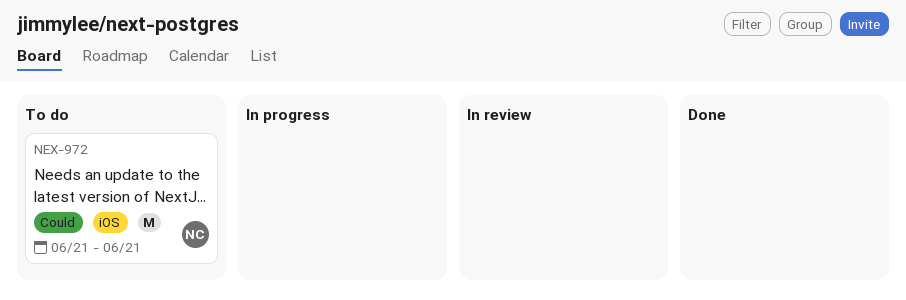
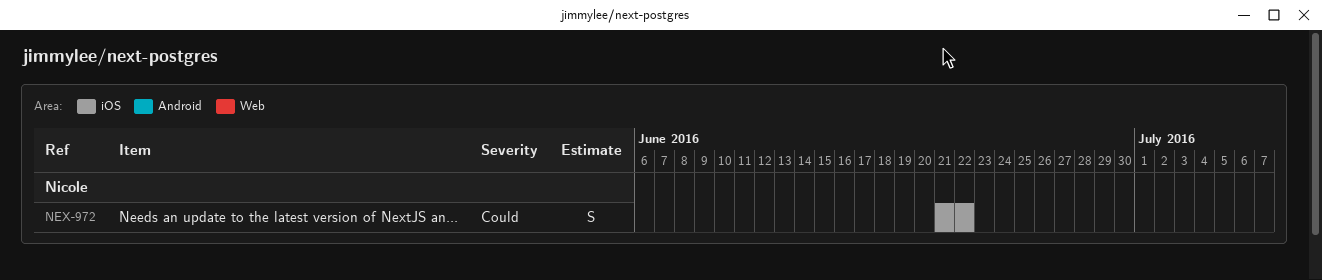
NEX-972, estimate: M -> S
NEX-972, due: Jun 21 -> Jun 22

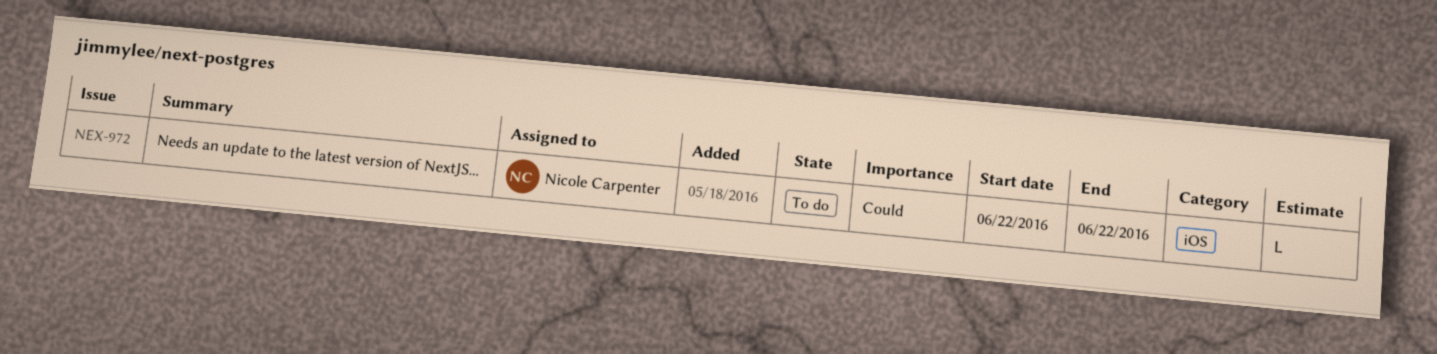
NEX-972, estimate: S -> L
NEX-972, start: Jun 21 -> Jun 22

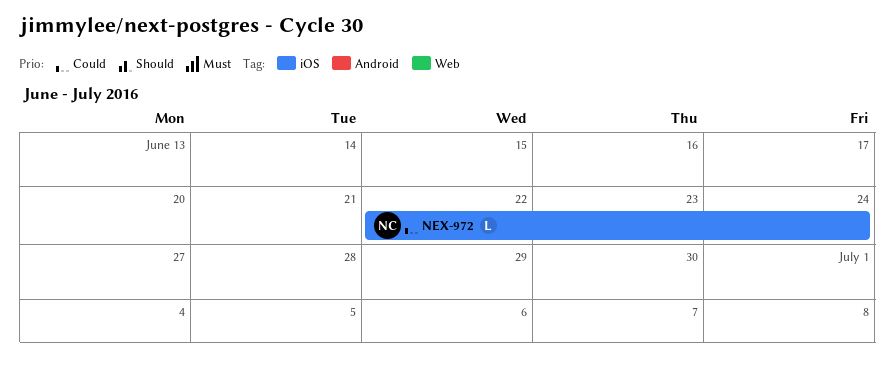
NEX-972, due: Jun 22 -> Jun 24

